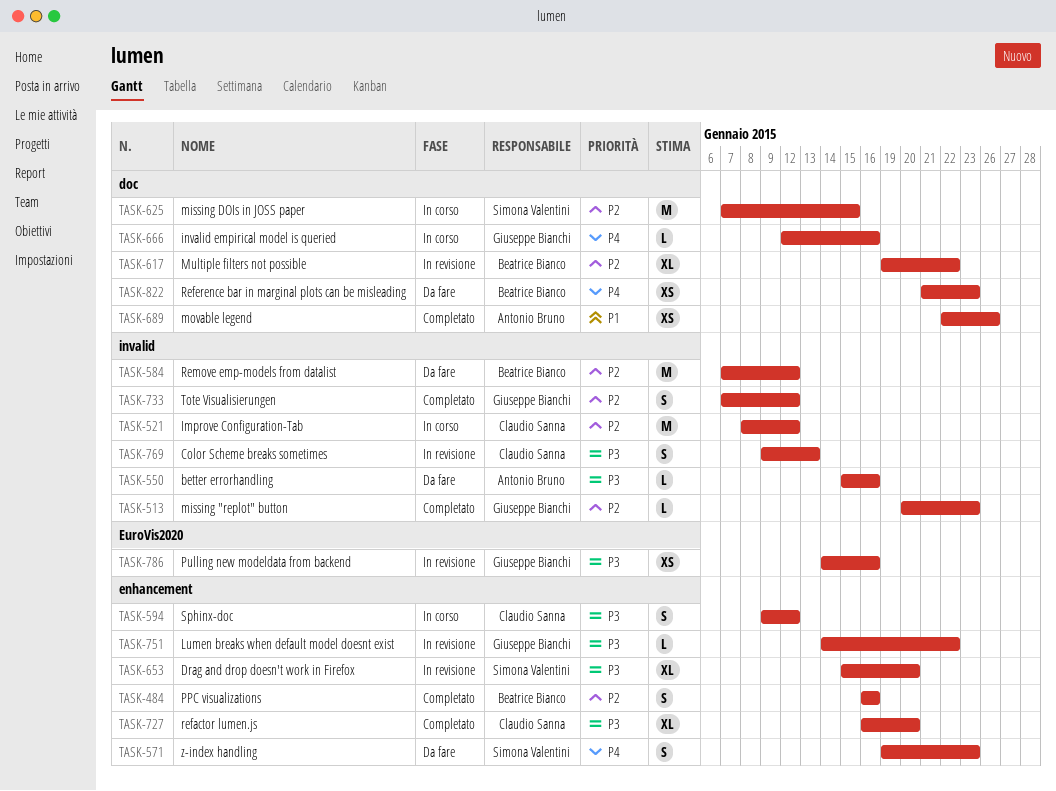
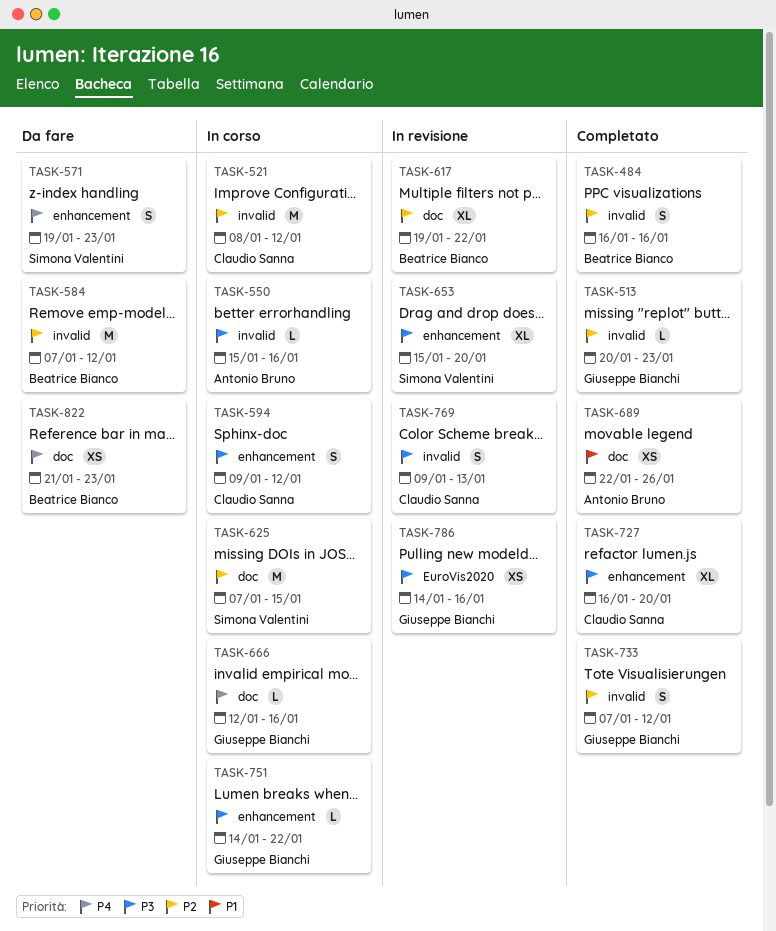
TASK-484, label: enhancement -> invalid
TASK-550, status: Da fare -> In corso
TASK-751, status: In revisione -> In corso

